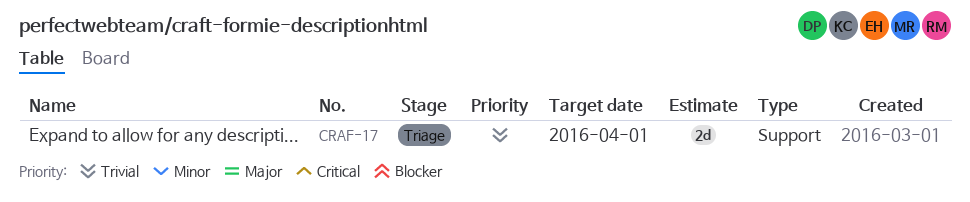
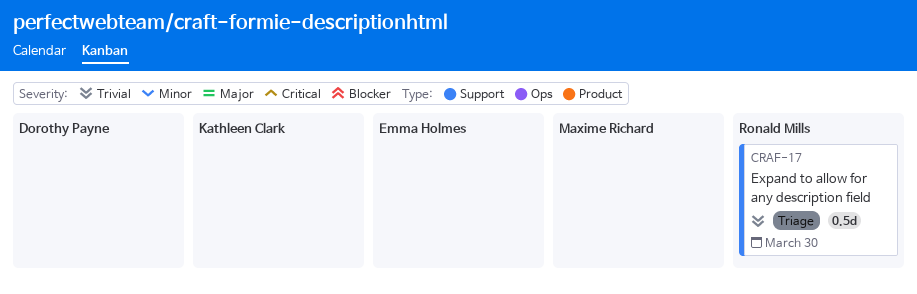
CRAF-17, estimate: 2d -> 0.5d
CRAF-17, due: Apr 1 -> Mar 30

